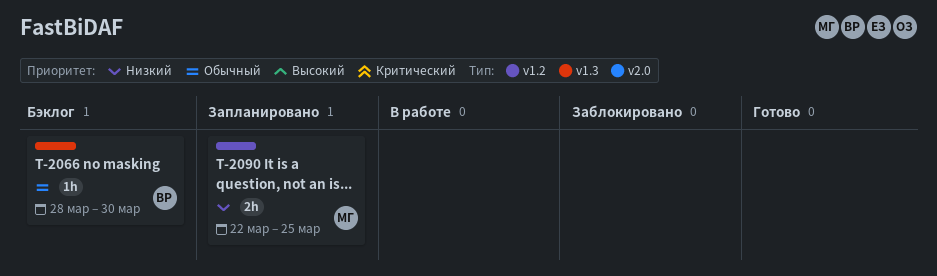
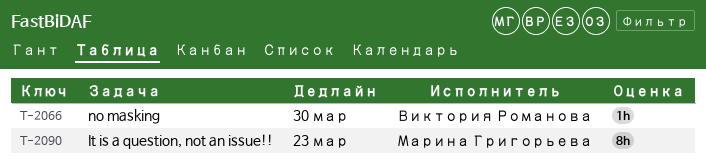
T-2090, estimate: 2h -> 8h
T-2090, due: Mar 25 -> Mar 23

